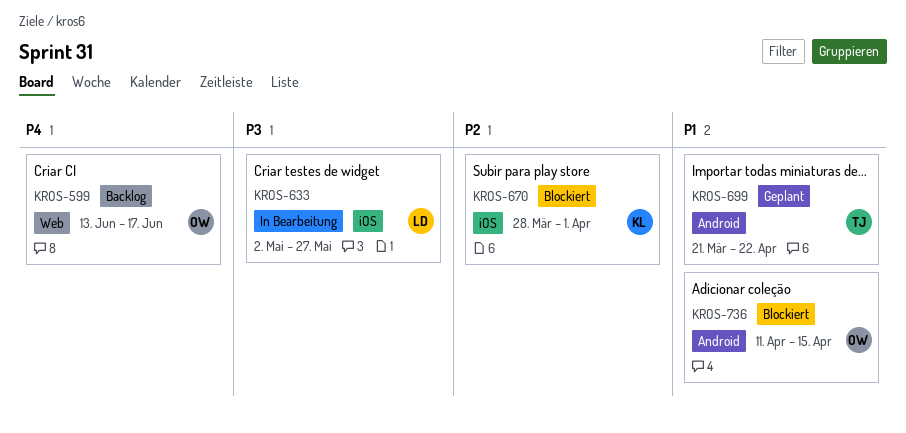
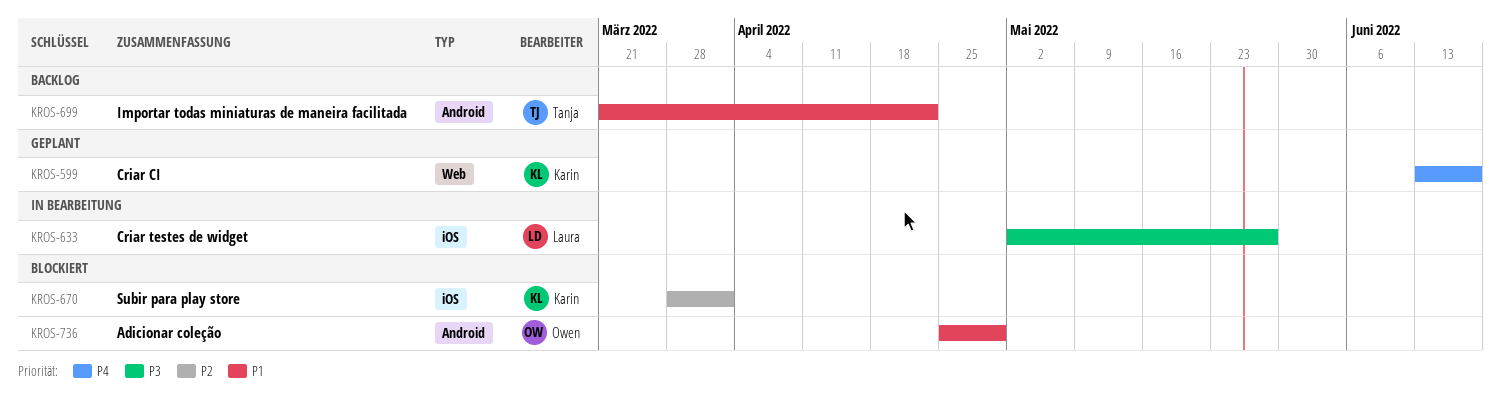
KROS-599, status: Backlog -> Geplant
KROS-599, owner: Owen -> Karin
KROS-699, status: Geplant -> Backlog
KROS-736, start: Apr 11 -> Apr 25
KROS-736, due: Apr 15 -> Apr 29

